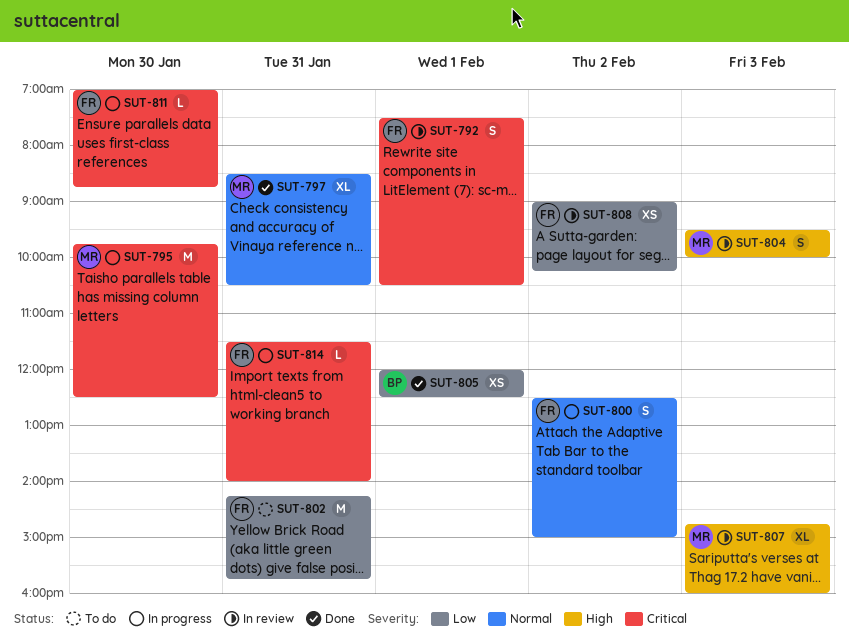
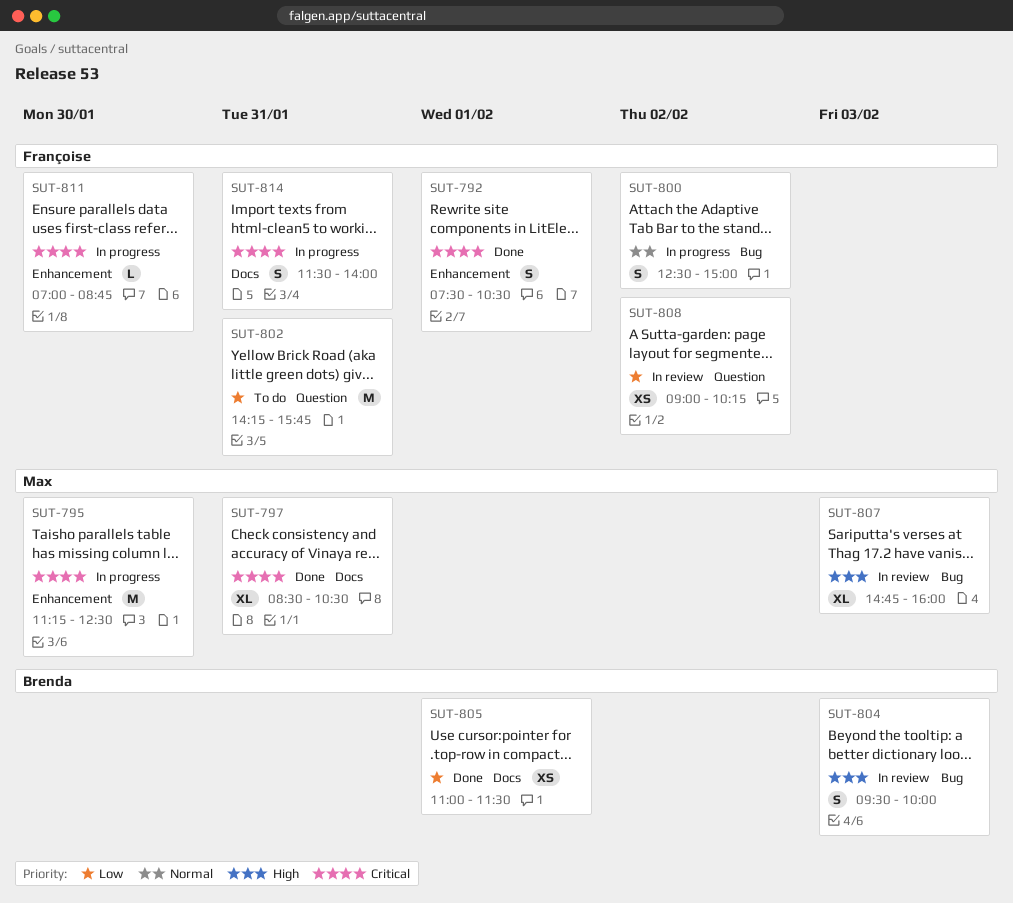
SUT-792, status: In review -> Done
SUT-795, begins: 09:45 -> 11:15
SUT-797, priority: Normal -> Critical
SUT-804, owner: Max -> Brenda
SUT-805, begins: 12:00 -> 11:00
SUT-805, ends: 12:30 -> 11:30
SUT-814, estimate: L -> S

